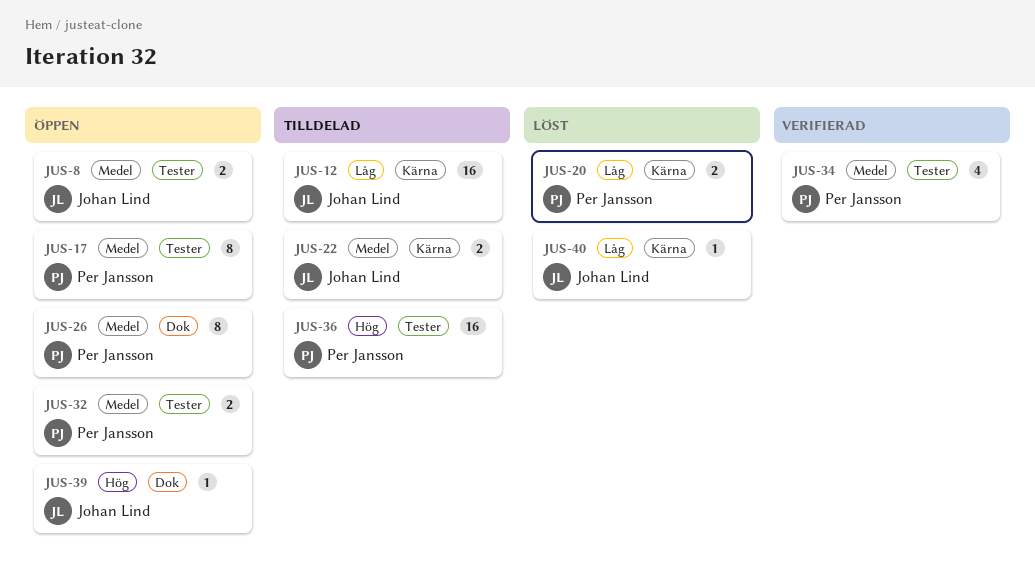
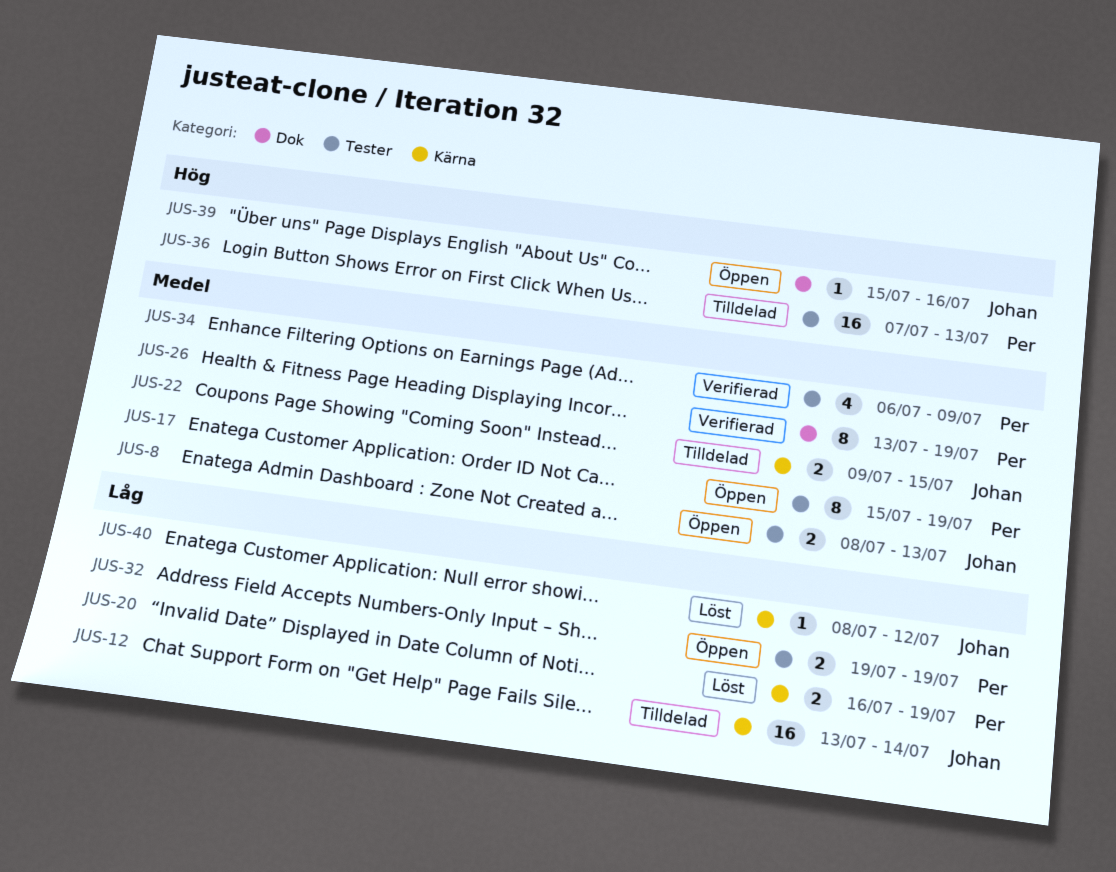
JUS-26, status: Öppen -> Verifierad
JUS-32, priority: Medel -> Låg

